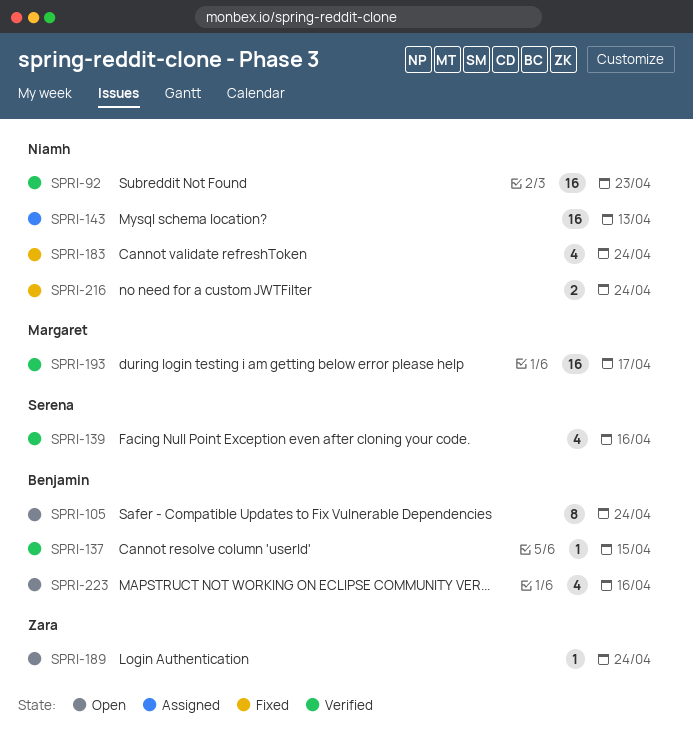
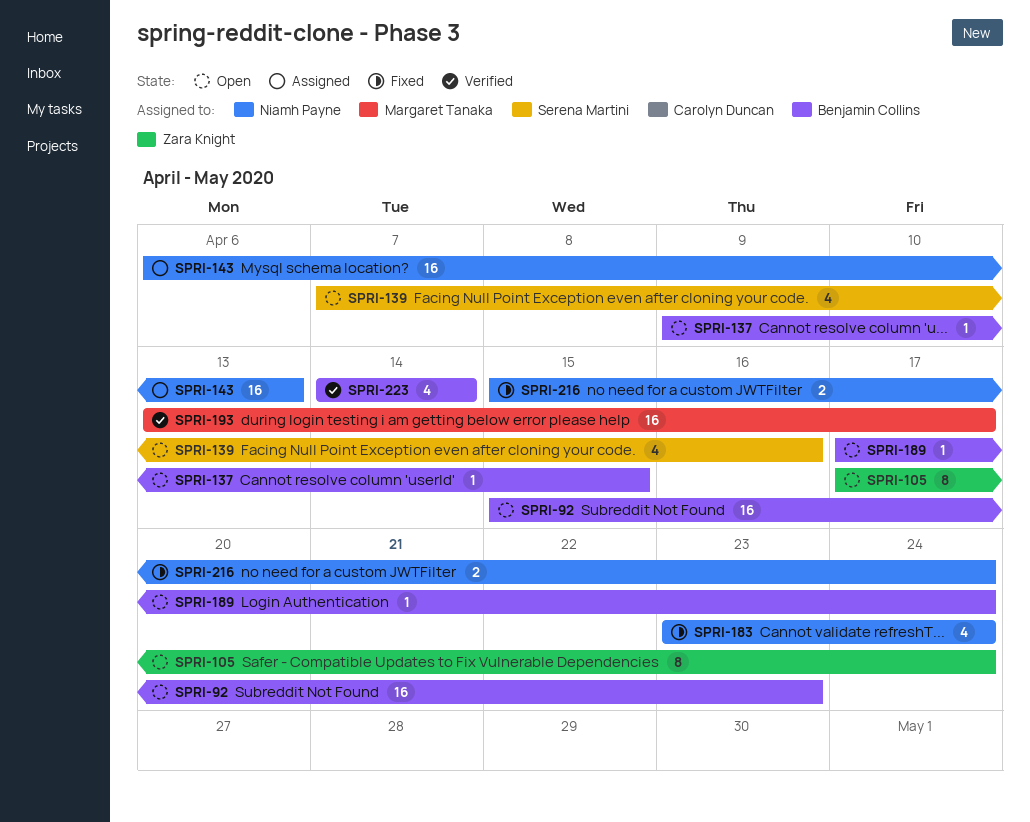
SPRI-92, status: Verified -> Open
SPRI-92, owner: Niamh Payne -> Benjamin Collins
SPRI-105, owner: Benjamin Collins -> Zara Knight
SPRI-137, status: Verified -> Open
SPRI-139, status: Verified -> Open
SPRI-189, owner: Zara Knight -> Benjamin Collins
SPRI-223, status: Open -> Verified
SPRI-223, due: Apr 16 -> Apr 14

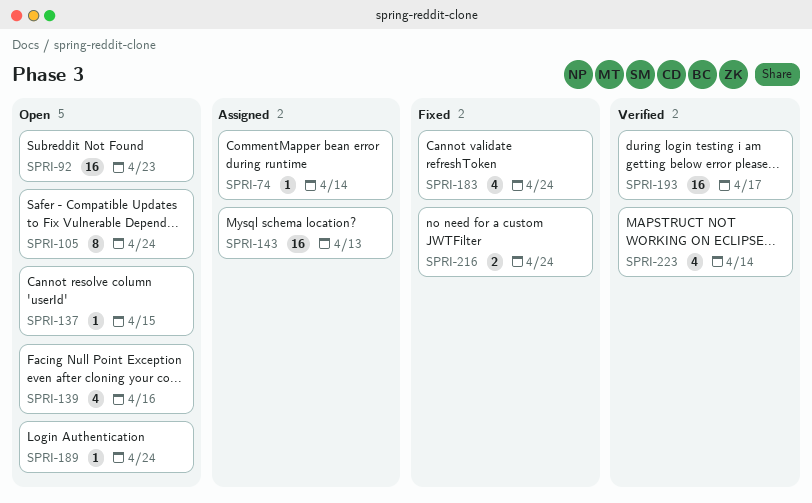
SPRI-74: none -> present

